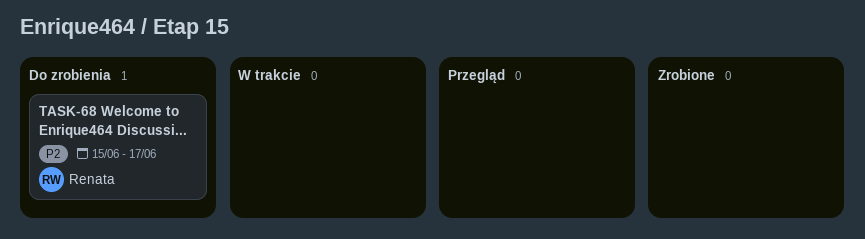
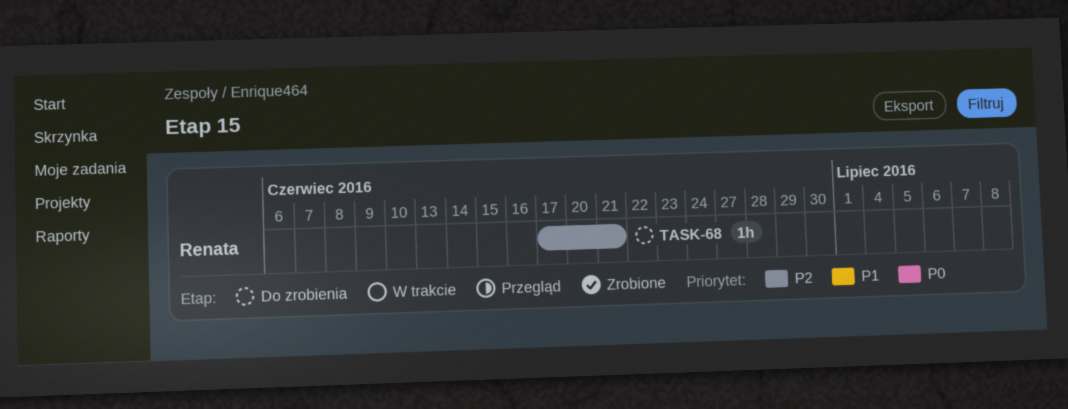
TASK-68, start: Jun 15 -> Jun 17
TASK-68, due: Jun 17 -> Jun 21

